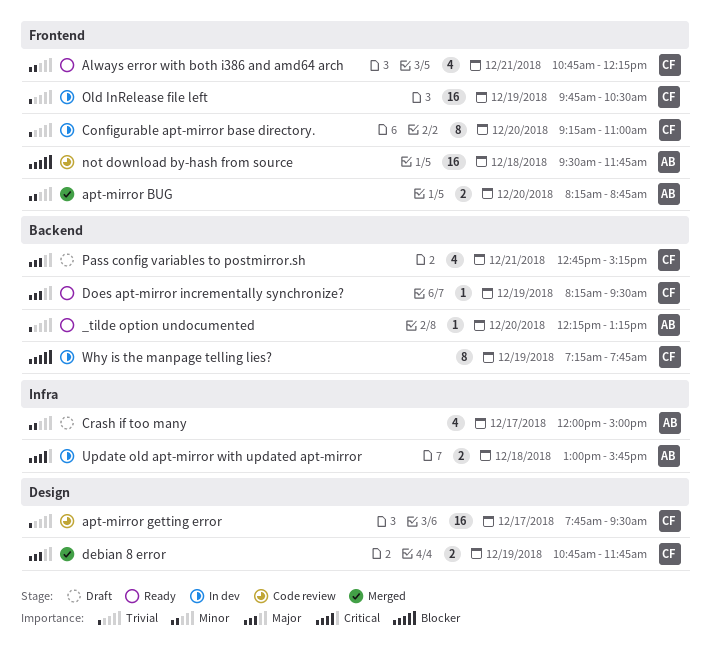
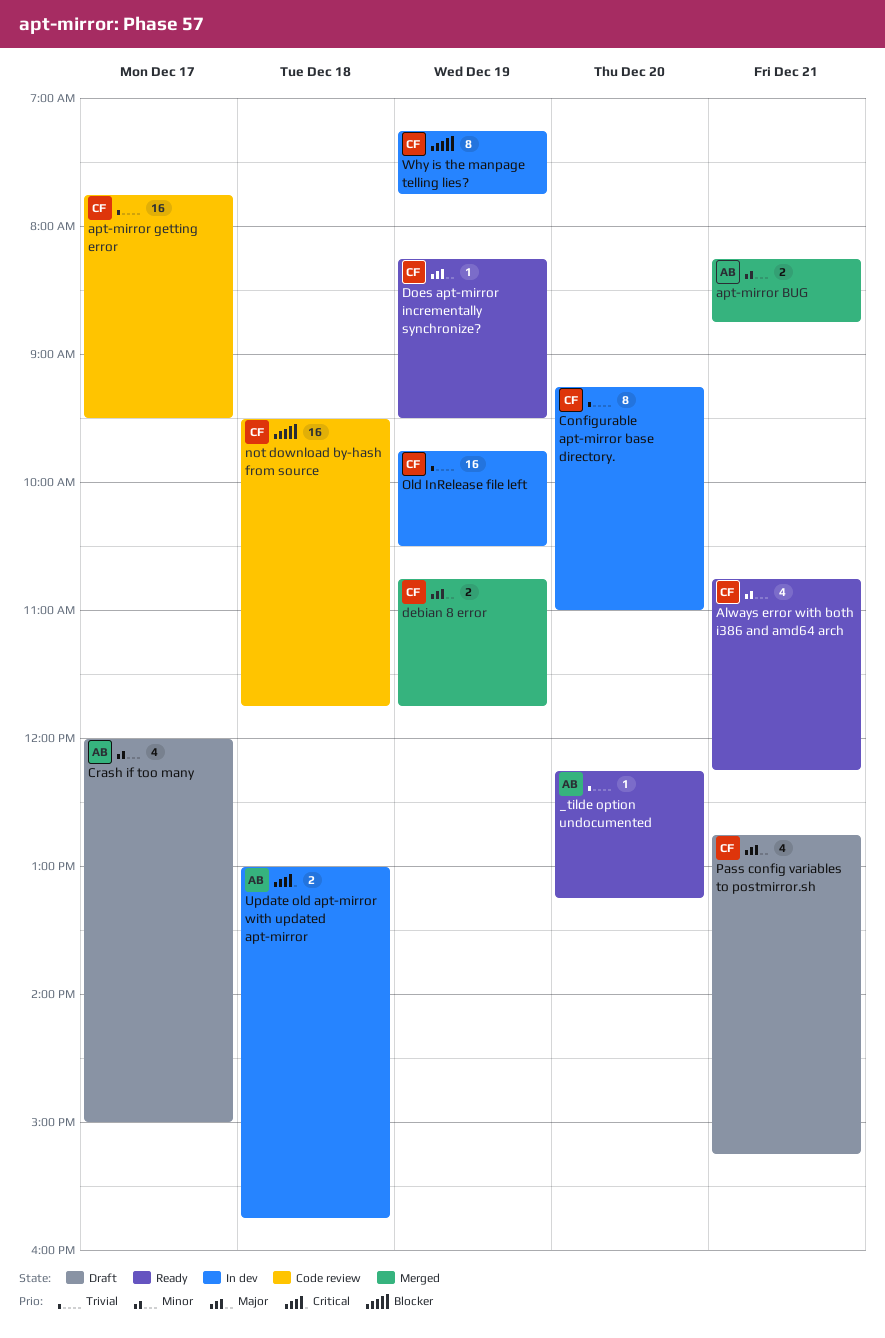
apt-mirror BUG, day: Dec 20 -> Dec 21
not download by-hash from source, owner: AB -> CF

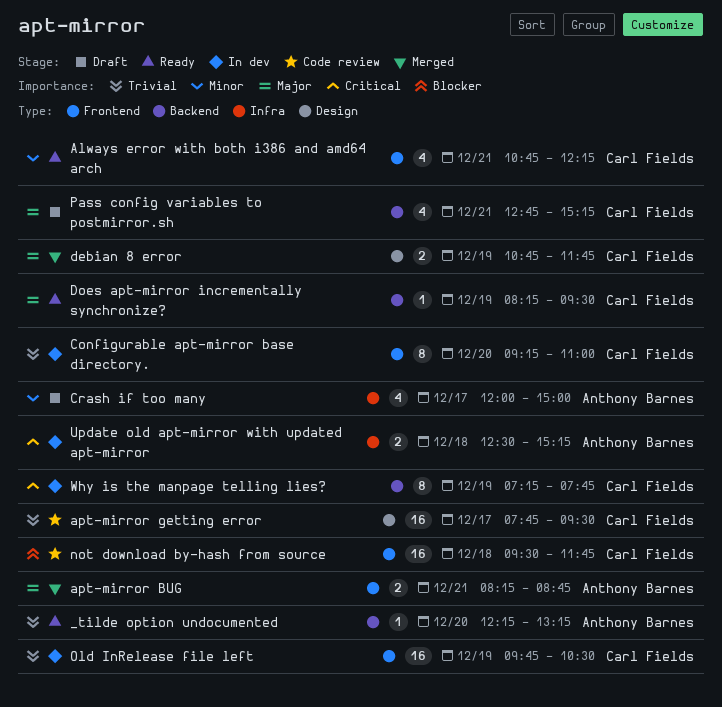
apt-mirror BUG, priority: Minor -> Major
Update old apt-mirror with updated apt-mirror, begins: 13:00 -> 12:30
Update old apt-mirror with updated apt-mirror, ends: 15:45 -> 15:15
Why is the manpage telling lies?, priority: Blocker -> Critical

